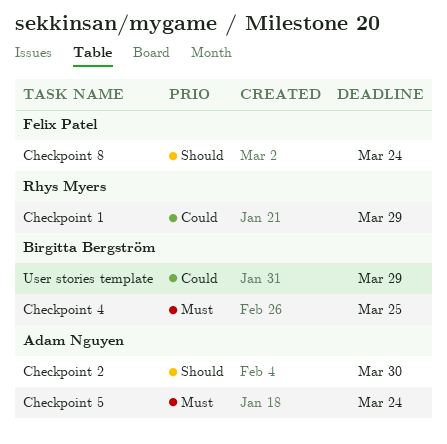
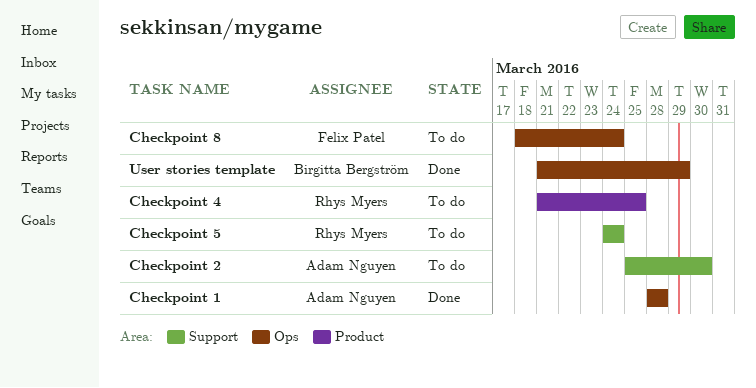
Checkpoint 1, owner: Rhys Myers -> Adam Nguyen
Checkpoint 1, due: Mar 29 -> Mar 28
Checkpoint 4, owner: Birgitta Bergström -> Rhys Myers
Checkpoint 5, owner: Adam Nguyen -> Rhys Myers

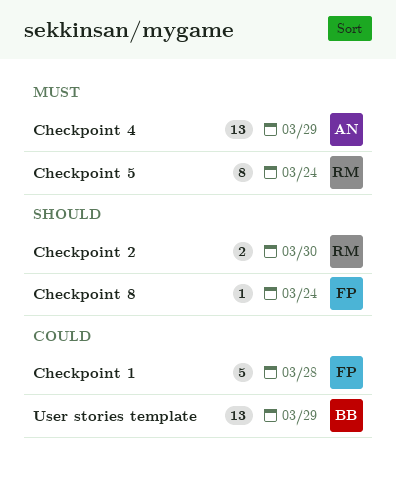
Checkpoint 1, owner: Adam Nguyen -> Felix Patel
Checkpoint 2, owner: Adam Nguyen -> Rhys Myers
Checkpoint 4, owner: Rhys Myers -> Adam Nguyen
Checkpoint 4, due: Mar 25 -> Mar 29

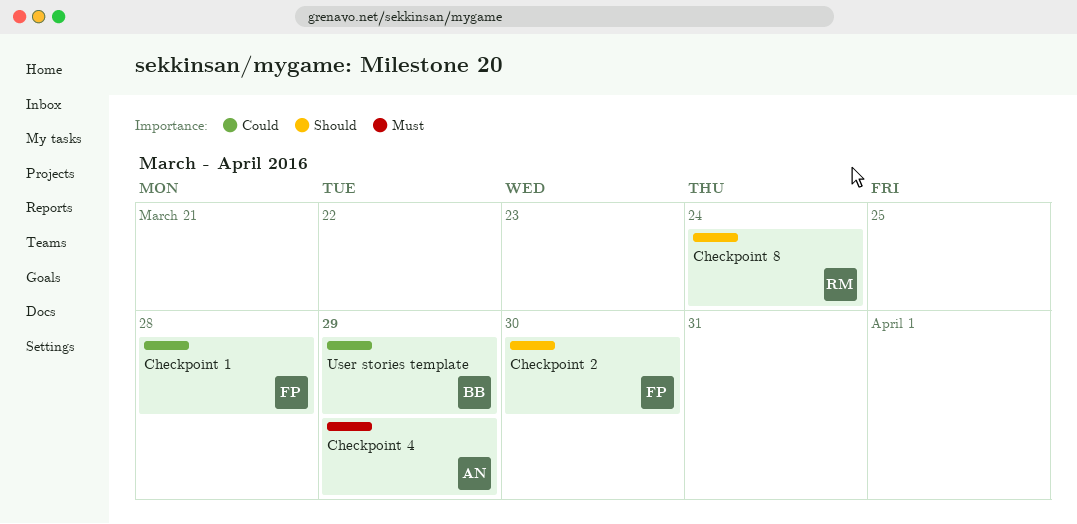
Checkpoint 2, owner: RM -> FP
Checkpoint 5: present -> none
Checkpoint 8, owner: FP -> RM

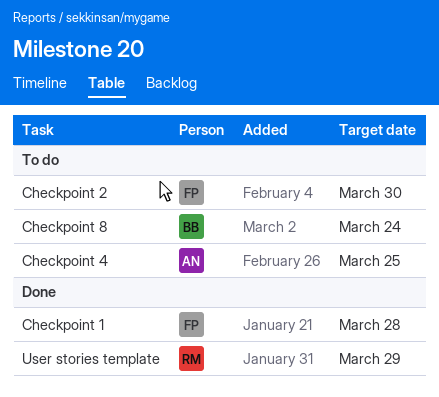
Checkpoint 4, due: Mar 29 -> Mar 25
Checkpoint 8, owner: RM -> BB
User stories template, owner: BB -> RM

